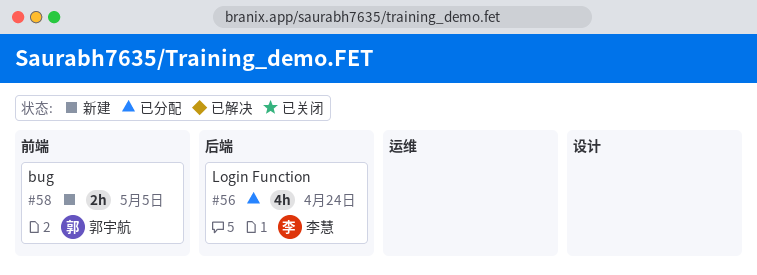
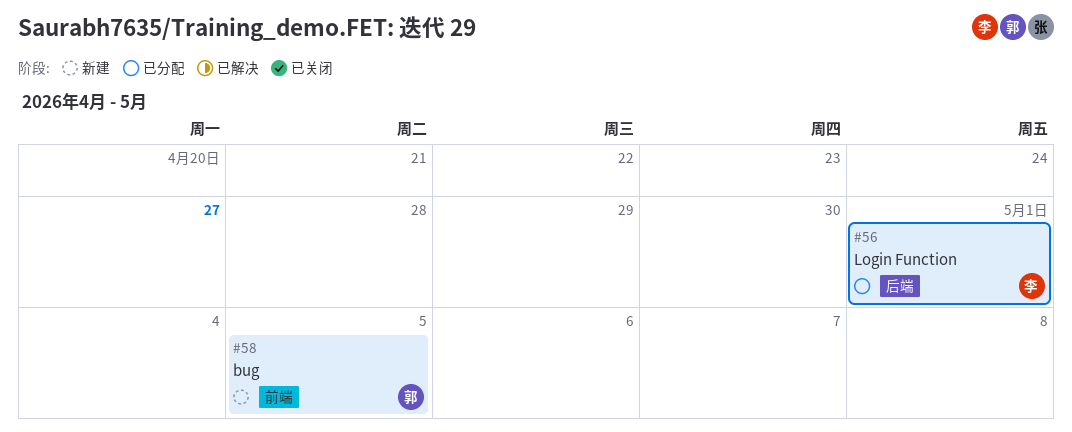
#56, due: Apr 24 -> May 1

